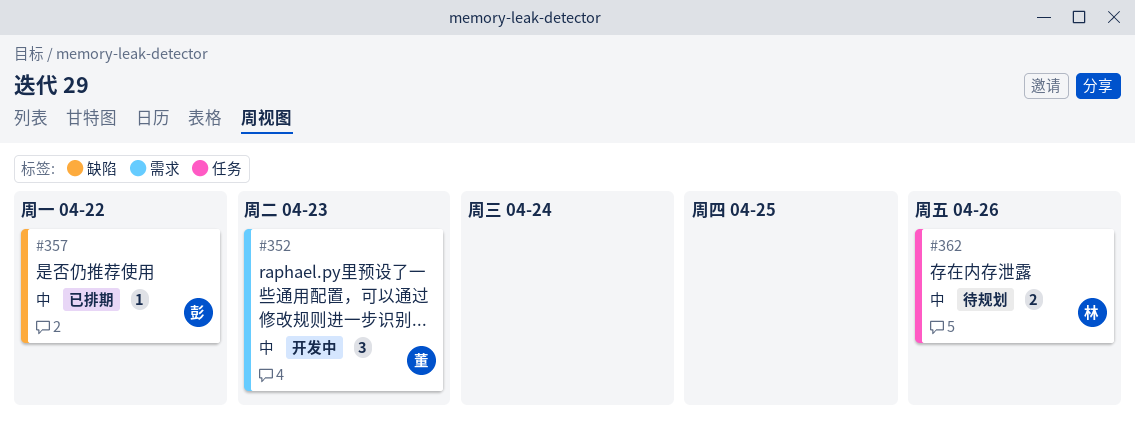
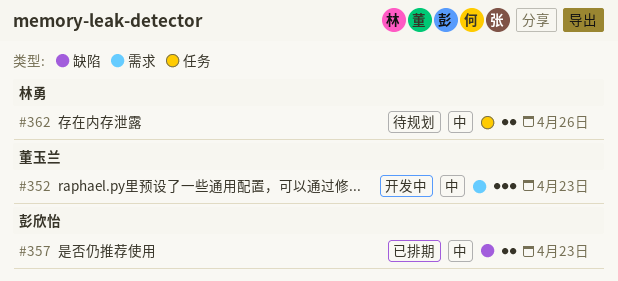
#357, estimate: 1 -> 2
#357, due: Apr 22 -> Apr 23

